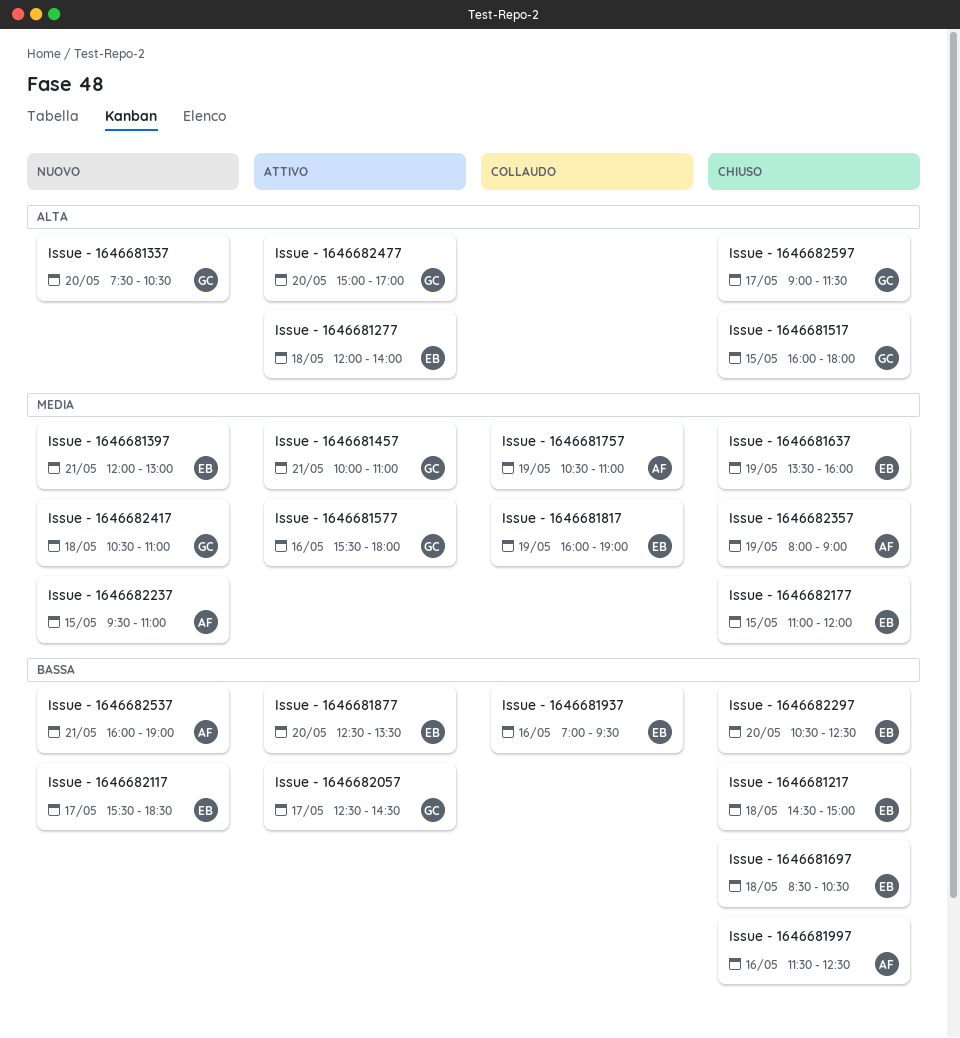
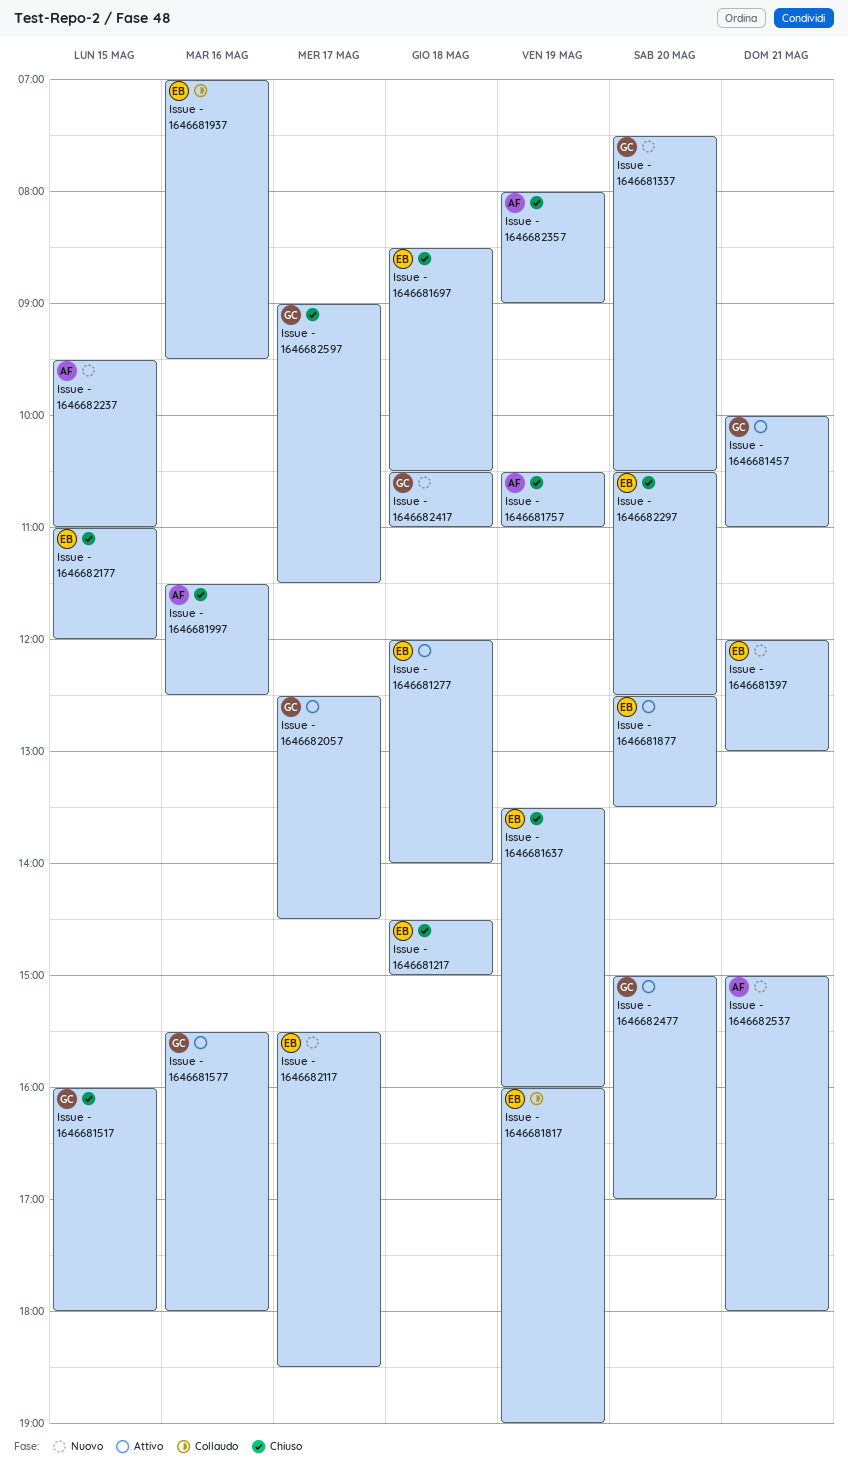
Issue - 1646681757, status: Collaudo -> Chiuso
Issue - 1646682537, begins: 16:00 -> 15:00
Issue - 1646682537, ends: 19:00 -> 18:00

